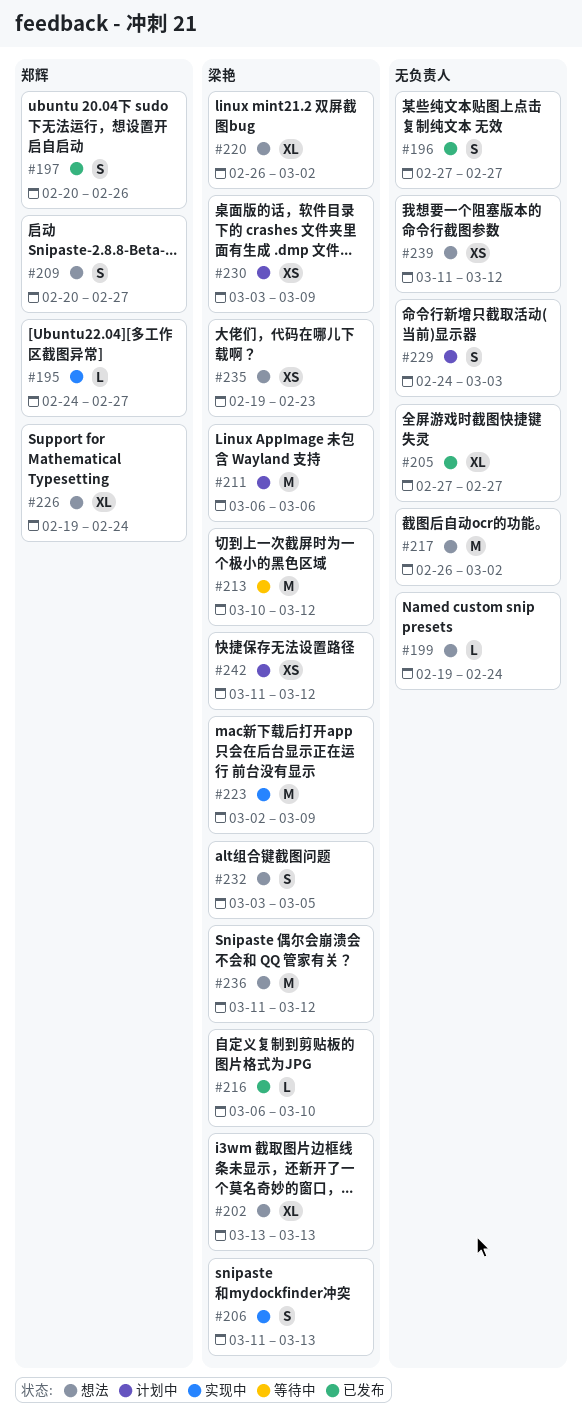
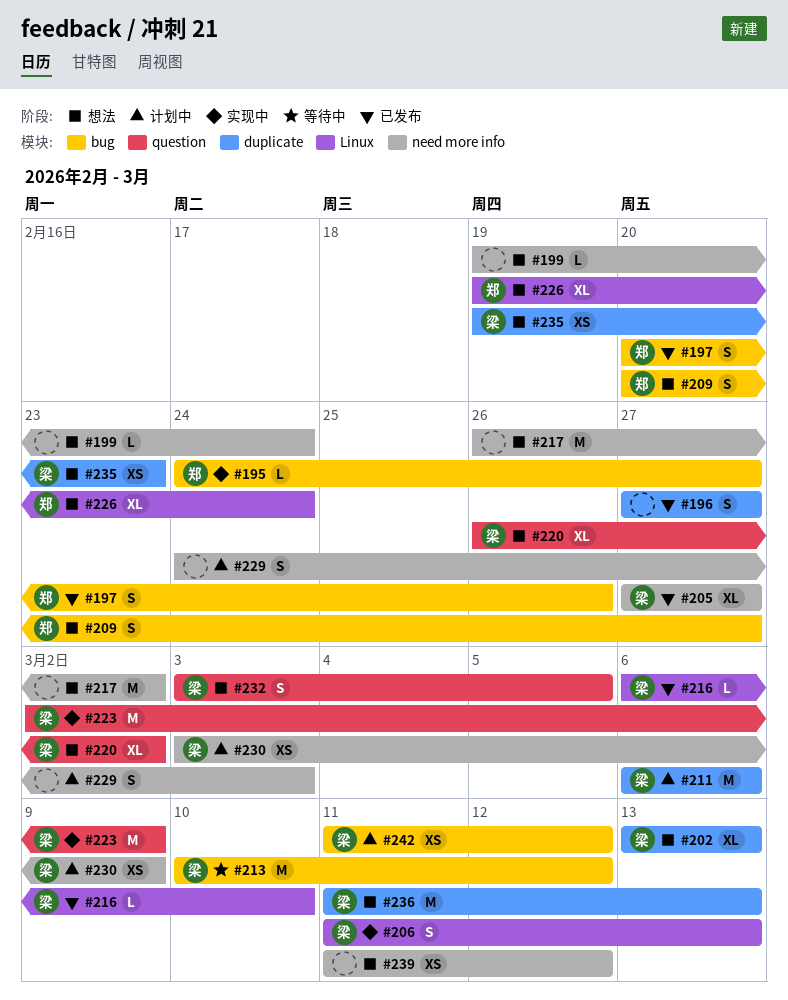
#205, owner: none -> 梁艳
#236, due: Mar 12 -> Mar 13

